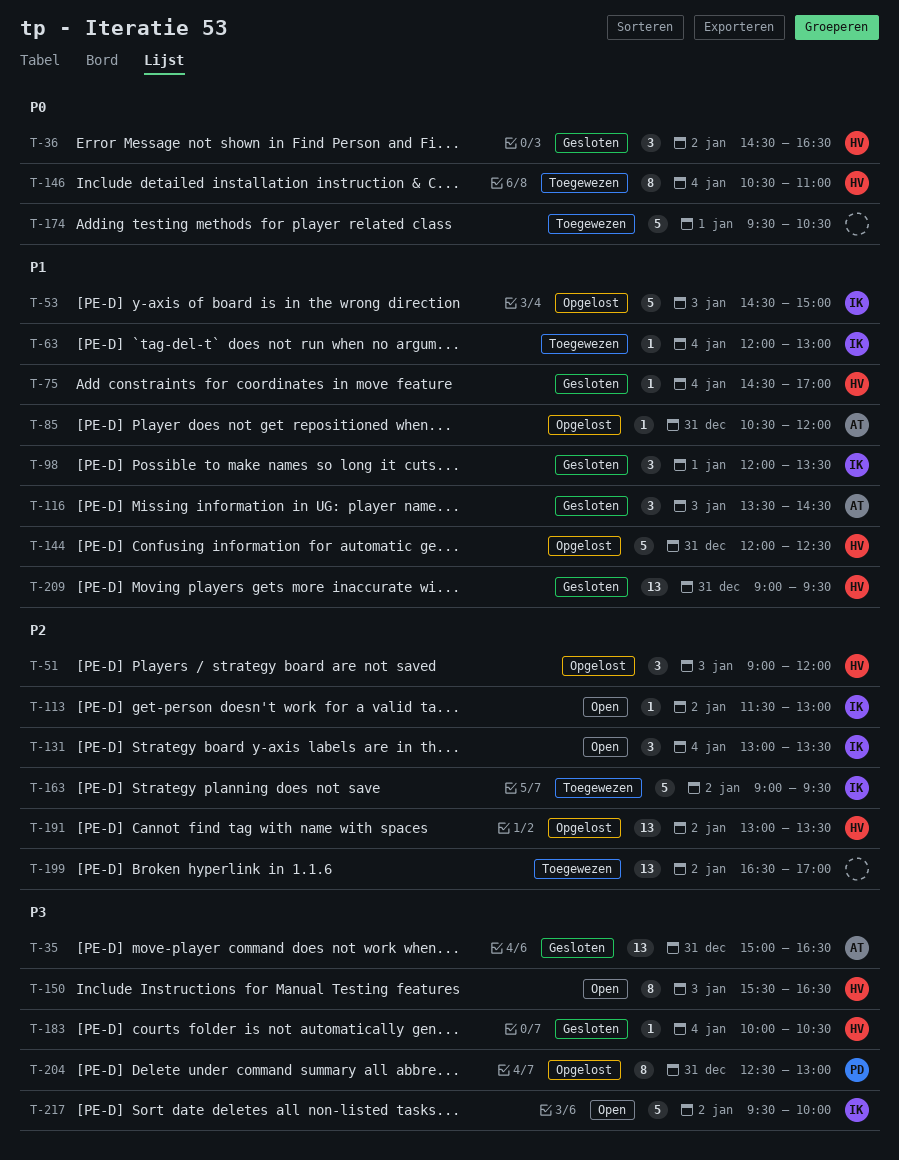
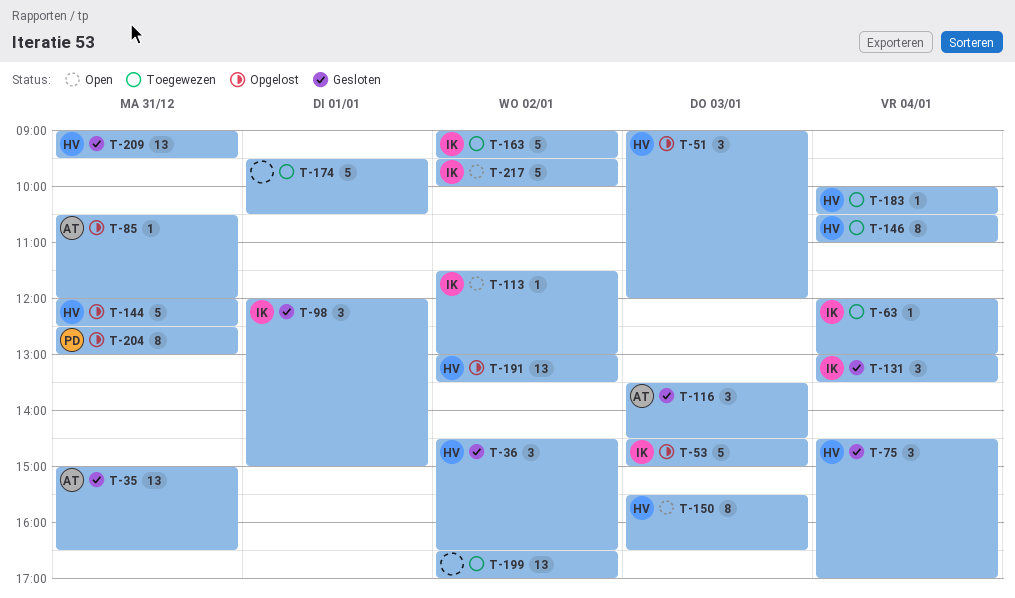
T-75, estimate: 1 -> 3
T-98, ends: 13:30 -> 15:00
T-131, status: Open -> Gesloten
T-183, status: Gesloten -> Toegewezen

